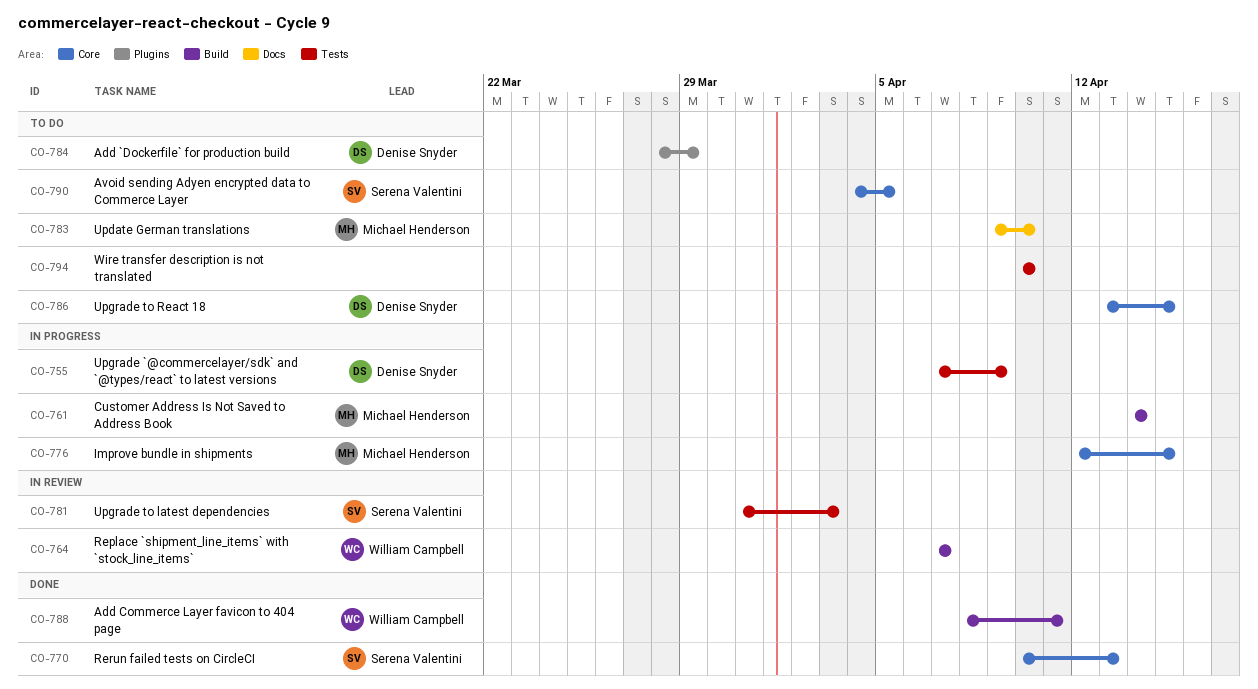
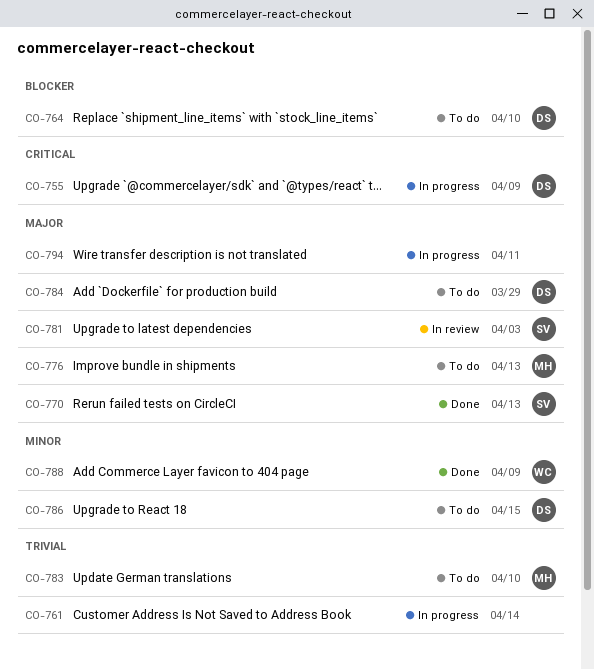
CO-761, owner: Michael Henderson -> none
CO-764, status: In review -> To do
CO-764, owner: William Campbell -> Denise Snyder
CO-764, due: Apr 7 -> Apr 10
CO-776, status: In progress -> To do
CO-776, due: Apr 15 -> Apr 13
CO-788, due: Apr 11 -> Apr 9
CO-790: present -> none
CO-794, status: To do -> In progress
CO-794, due: Apr 10 -> Apr 11

